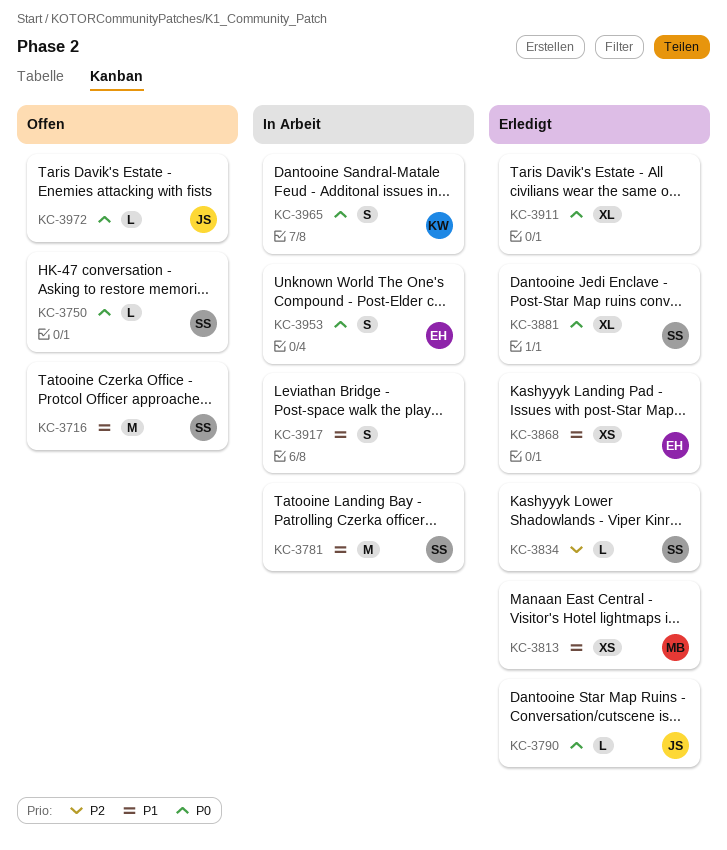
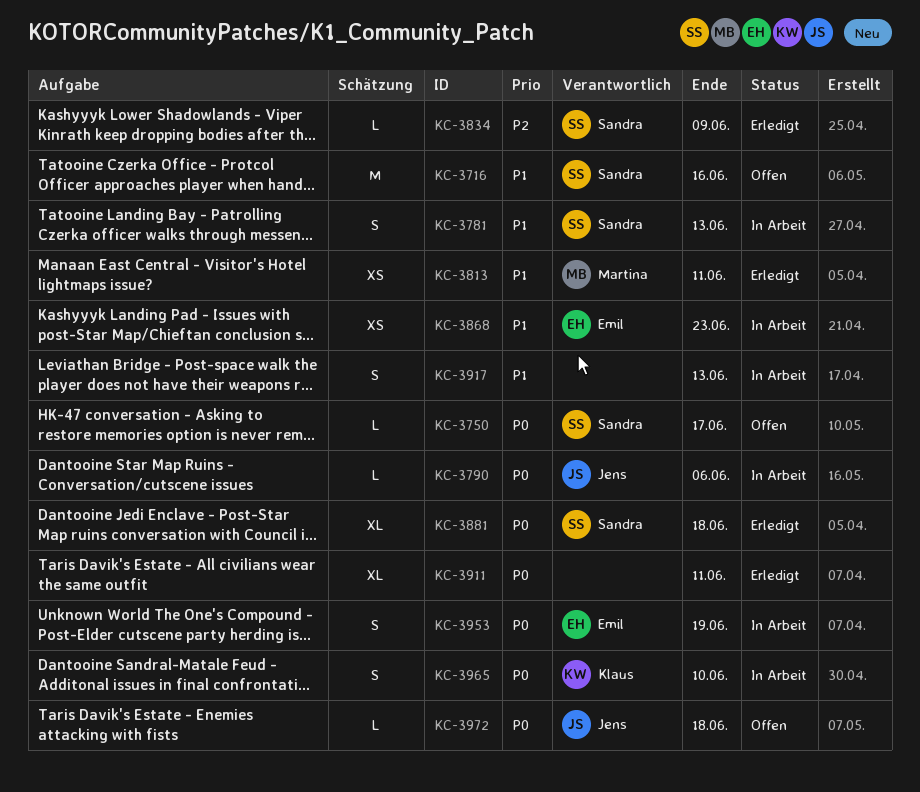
KC-3781, estimate: M -> S
KC-3790, status: Erledigt -> In Arbeit
KC-3868, status: Erledigt -> In Arbeit

